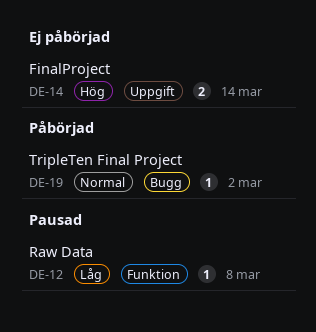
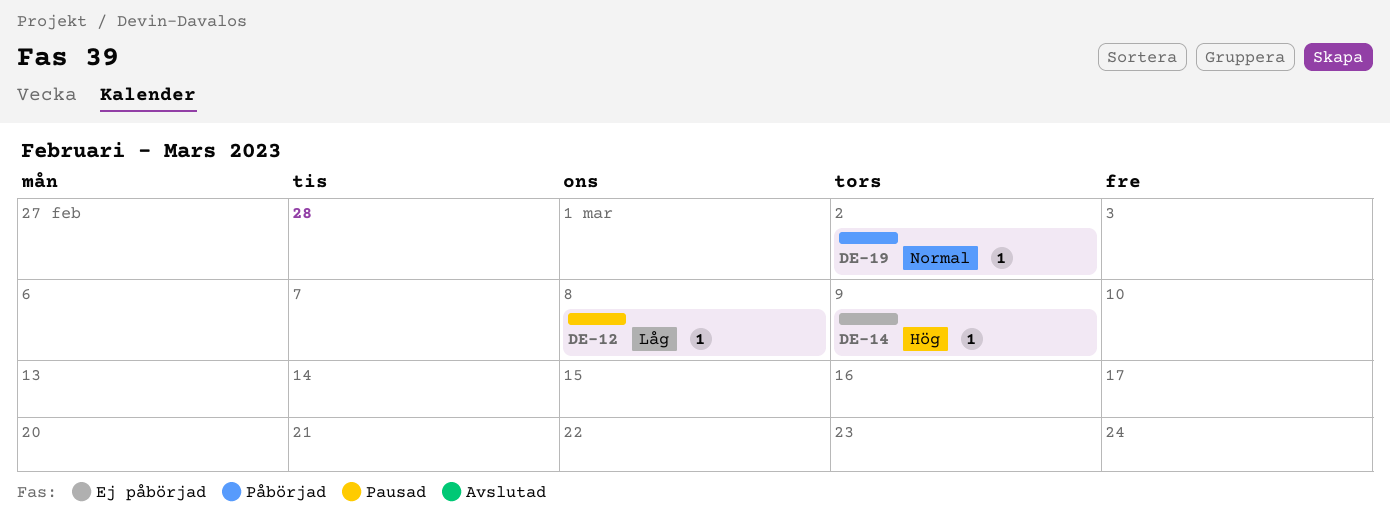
DE-14, estimate: 2 -> 1
DE-14, due: Mar 14 -> Mar 9

